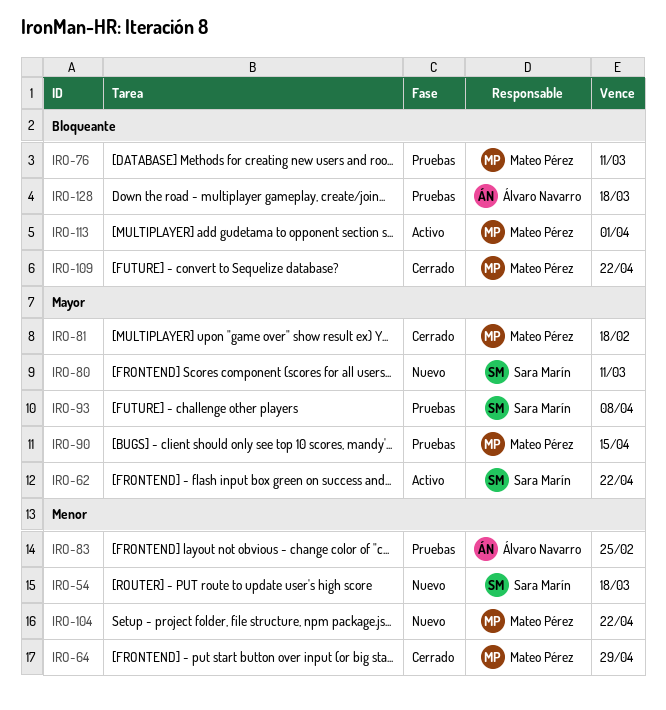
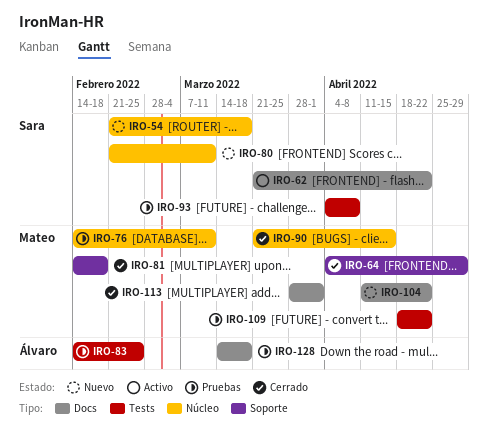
IRO-90, status: Pruebas -> Cerrado
IRO-109, status: Cerrado -> Pruebas
IRO-113, status: Activo -> Cerrado

